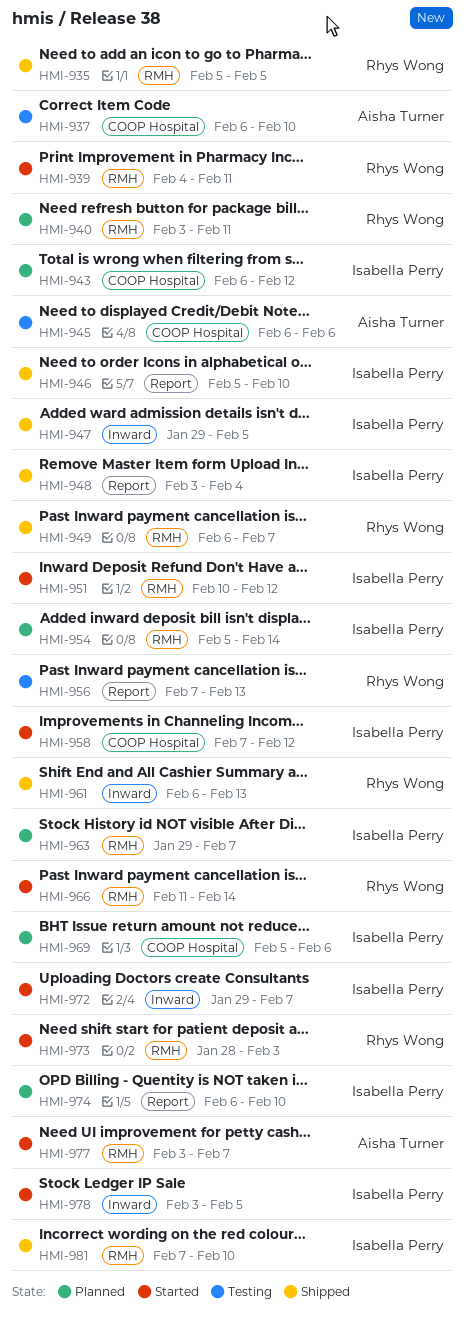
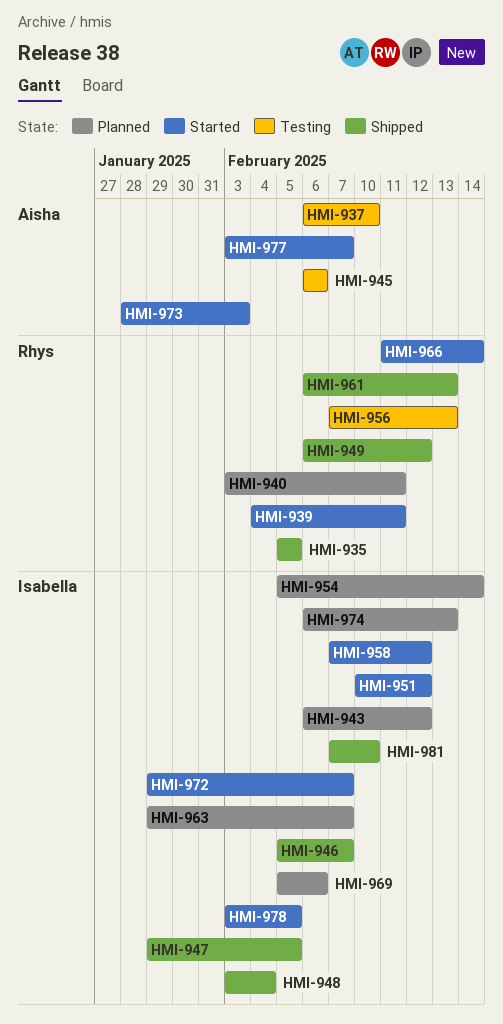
HMI-946, due: Feb 10 -> Feb 7
HMI-949, due: Feb 7 -> Feb 12
HMI-973, owner: Rhys Wong -> Aisha Turner
HMI-974, due: Feb 10 -> Feb 13

